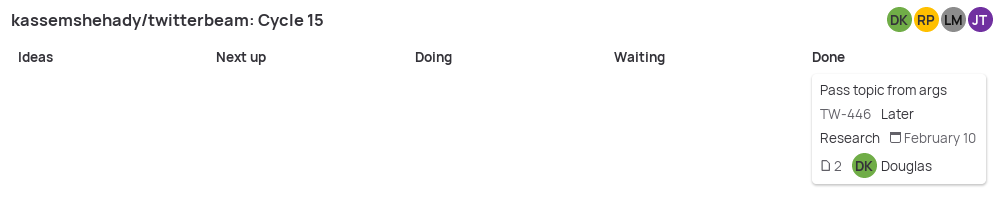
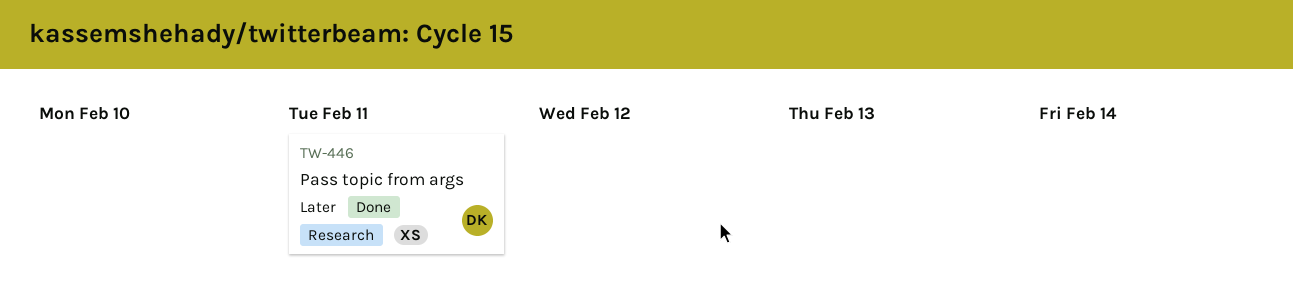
TW-446, due: Feb 10 -> Feb 11

